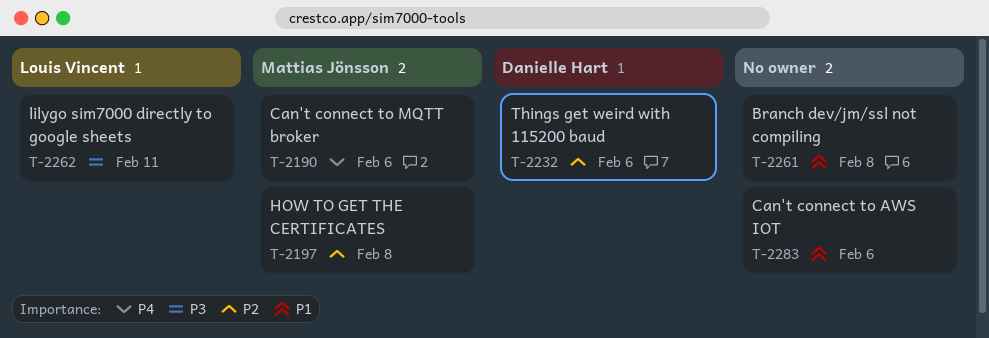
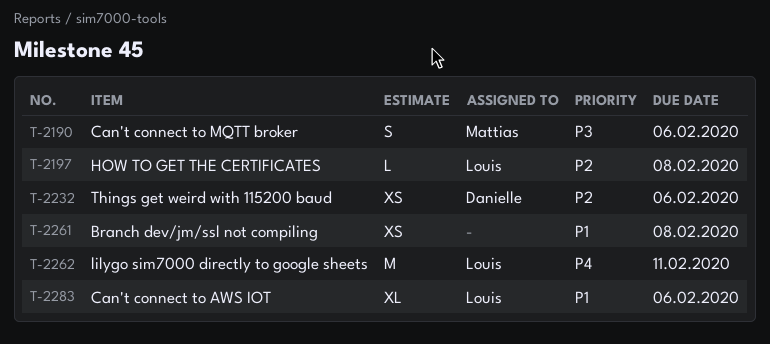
T-2190, priority: P4 -> P3
T-2197, owner: Mattias Jönsson -> Louis Vincent
T-2262, priority: P3 -> P4
T-2283, owner: none -> Louis Vincent

